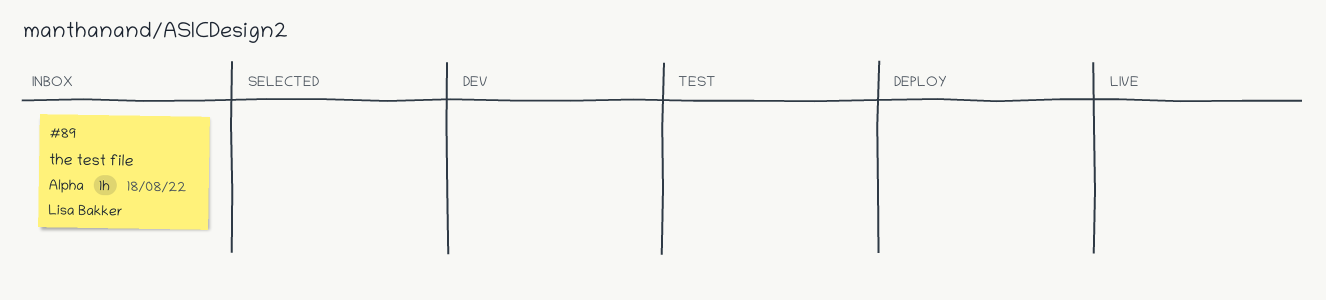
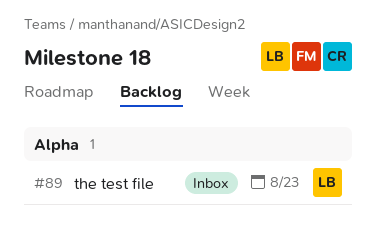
#89, due: Aug 18 -> Aug 23

